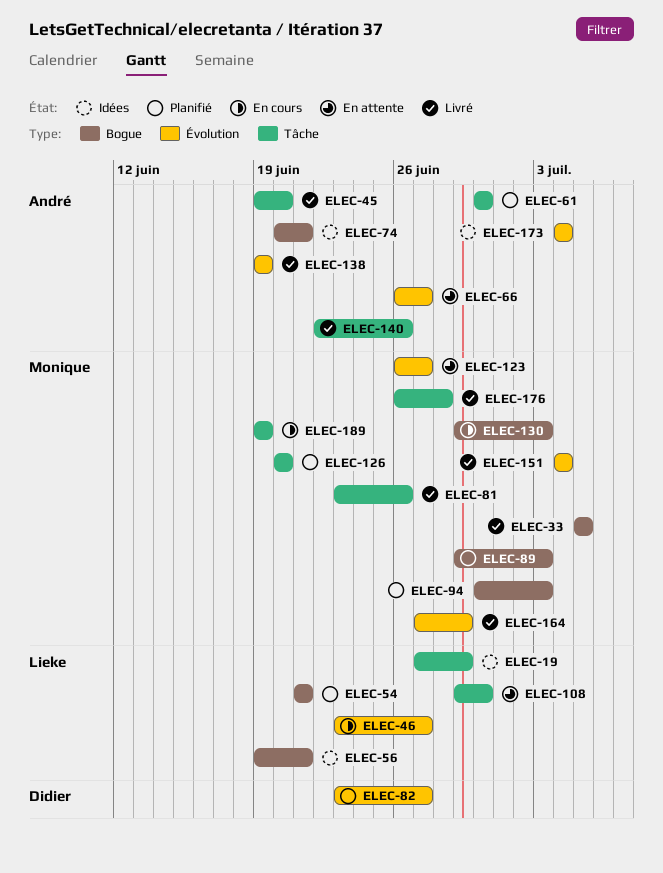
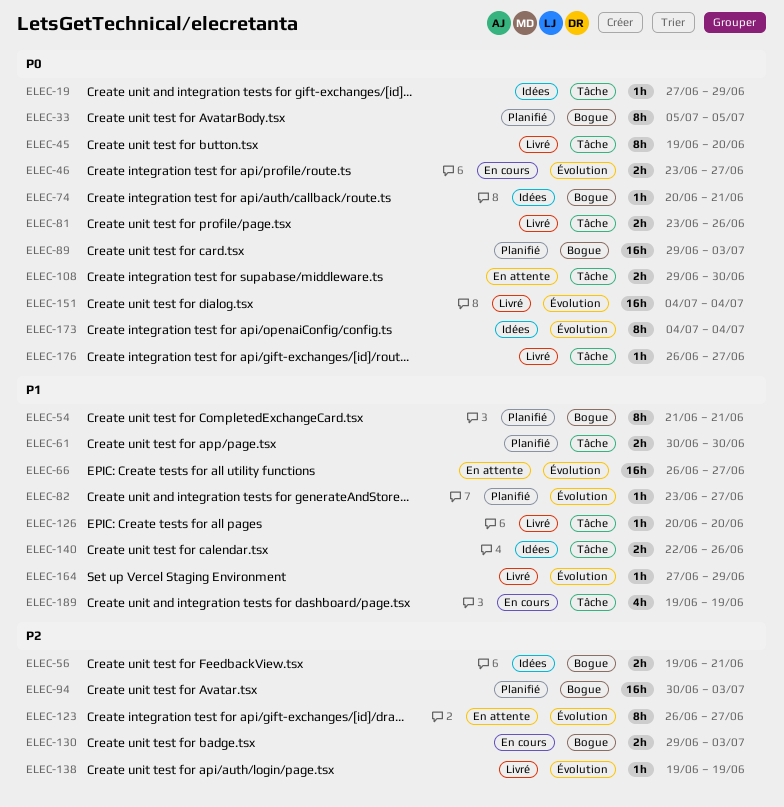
ELEC-33, status: Livré -> Planifié
ELEC-126, status: Planifié -> Livré
ELEC-140, status: Livré -> Idées
ELEC-176, due: Jun 28 -> Jun 27

